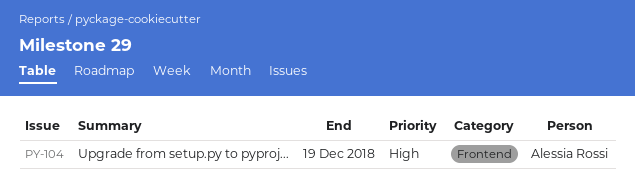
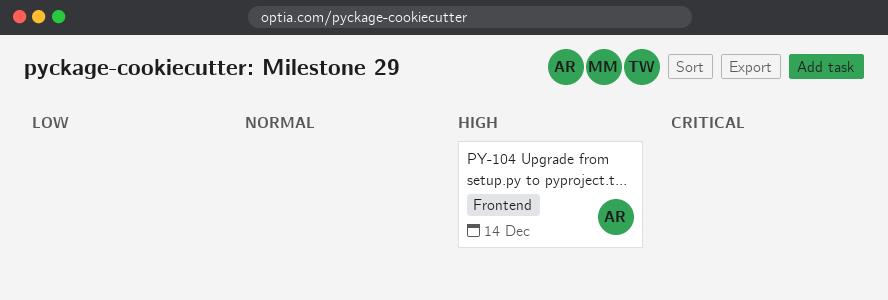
PY-104, due: Dec 19 -> Dec 14

